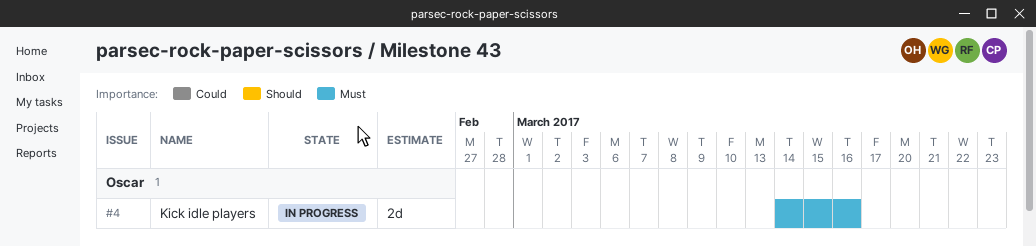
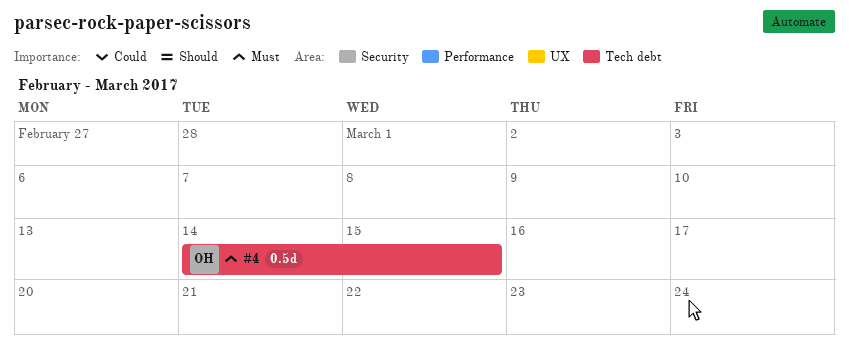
#4, estimate: 2d -> 0.5d
#4, due: Mar 16 -> Mar 15

